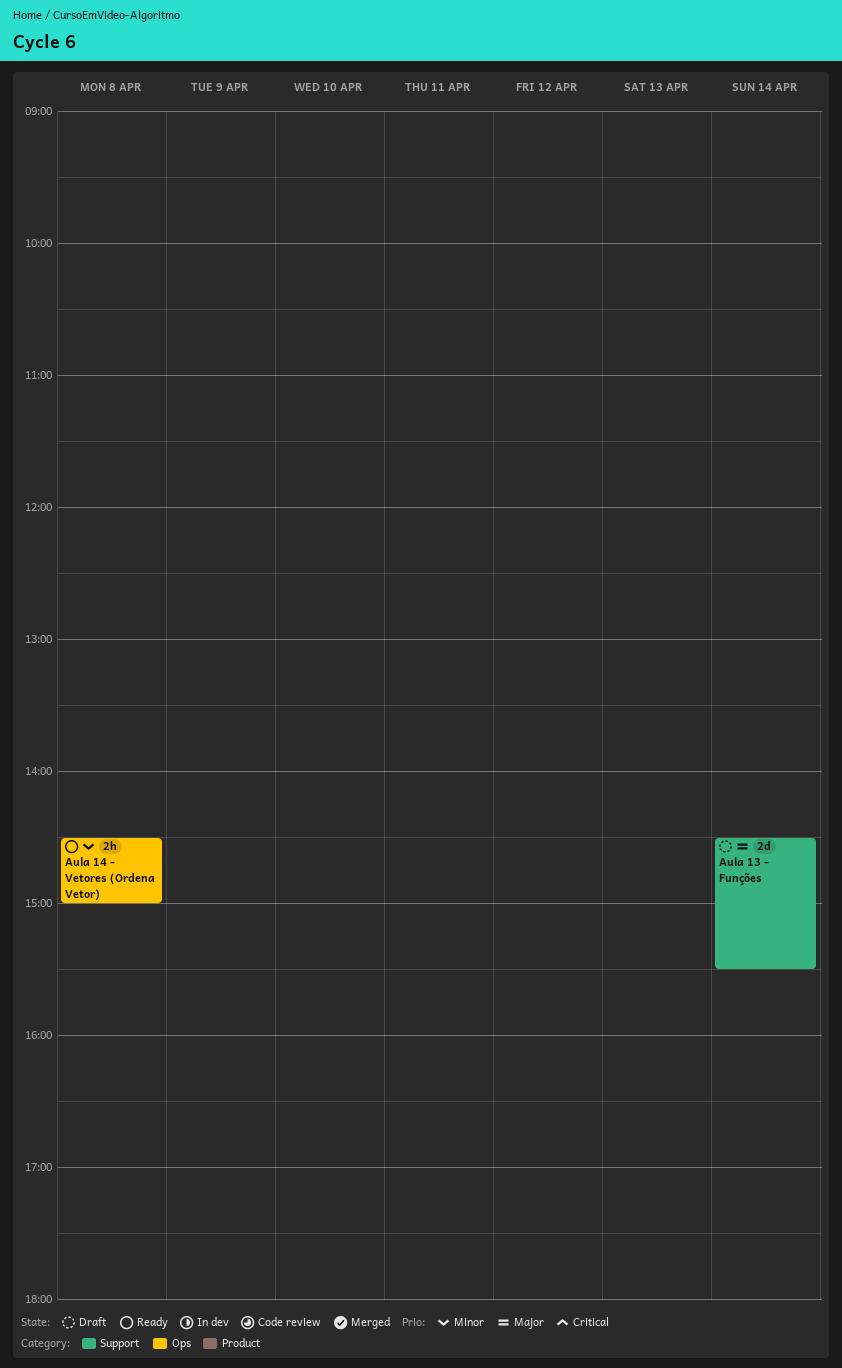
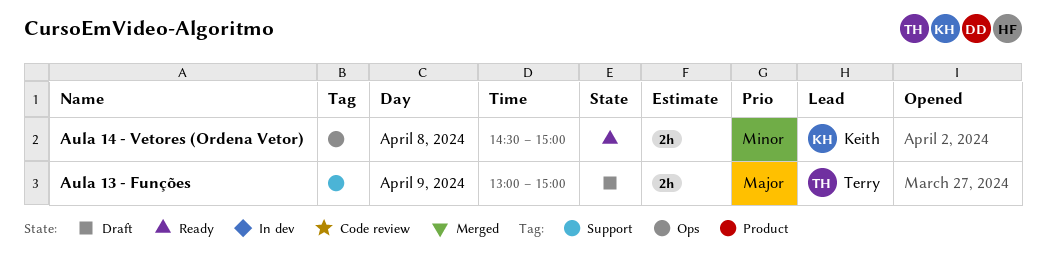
Aula 13 - Funções, estimate: 2d -> 2h
Aula 13 - Funções, day: Apr 14 -> Apr 9
Aula 13 - Funções, begins: 14:30 -> 13:00
Aula 13 - Funções, ends: 15:30 -> 15:00

